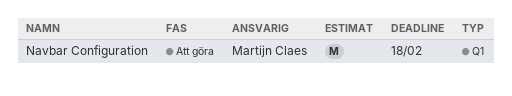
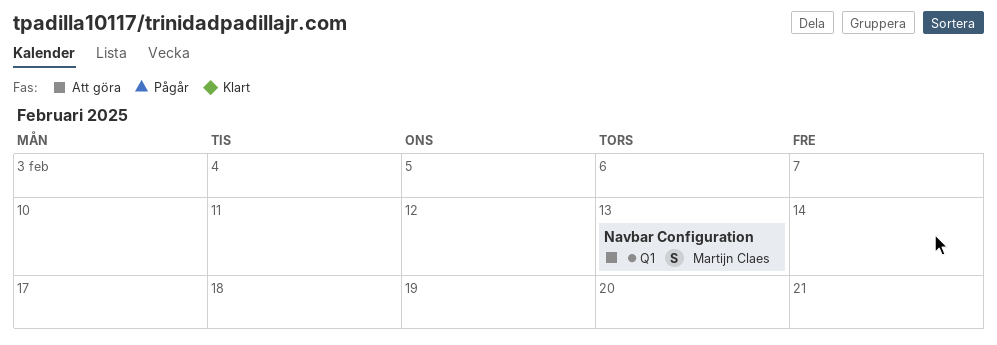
Navbar Configuration, estimate: M -> S
Navbar Configuration, due: Feb 18 -> Feb 13

